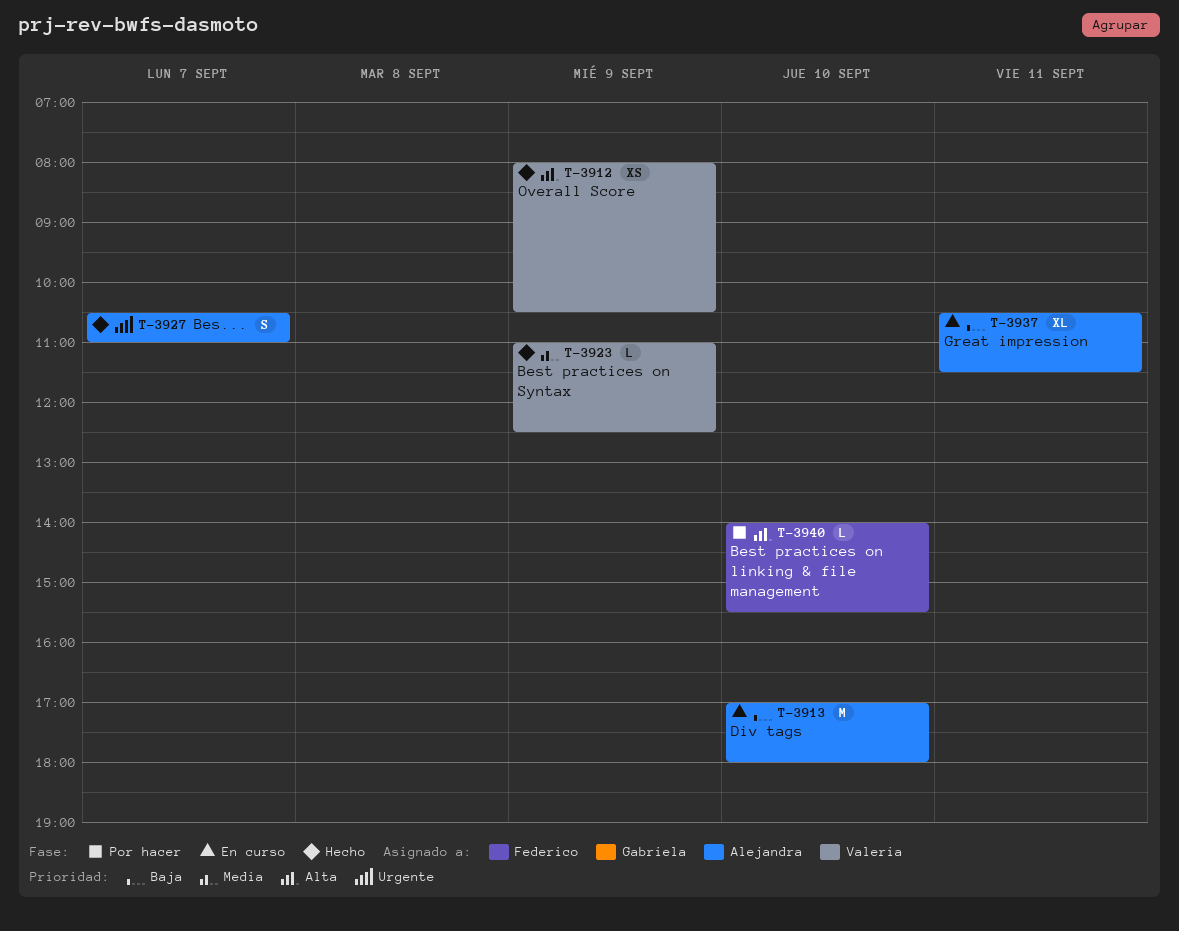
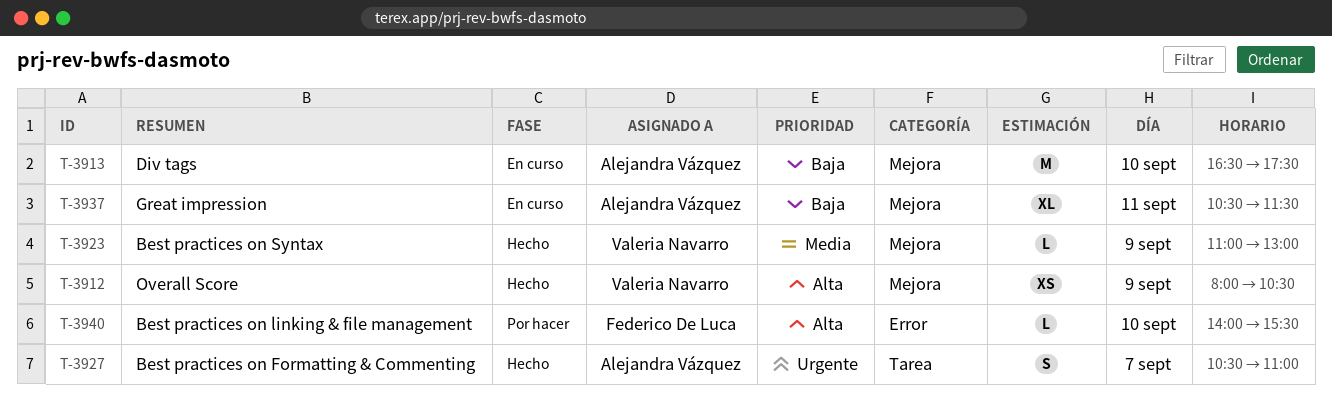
T-3913, begins: 17:00 -> 16:30
T-3913, ends: 18:00 -> 17:30
T-3923, ends: 12:30 -> 13:00

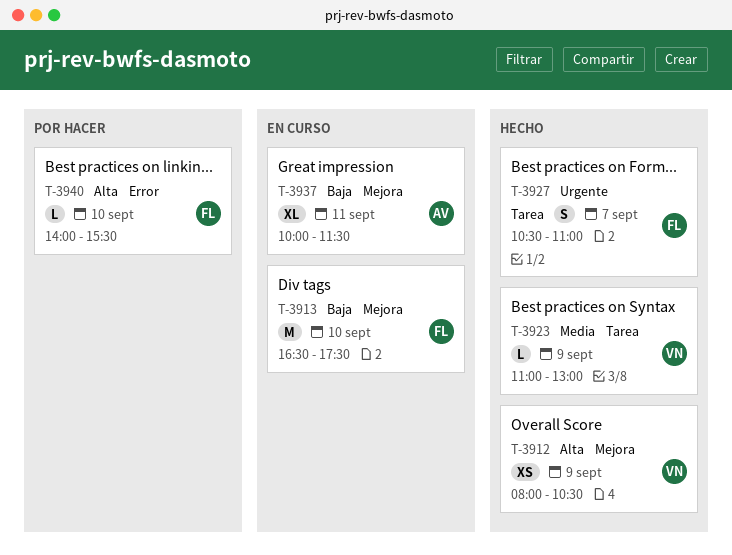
T-3913, owner: Alejandra Vázquez -> Federico De Luca
T-3923, label: Mejora -> Tarea
T-3927, owner: Alejandra Vázquez -> Federico De Luca
T-3937, begins: 10:30 -> 10:00

